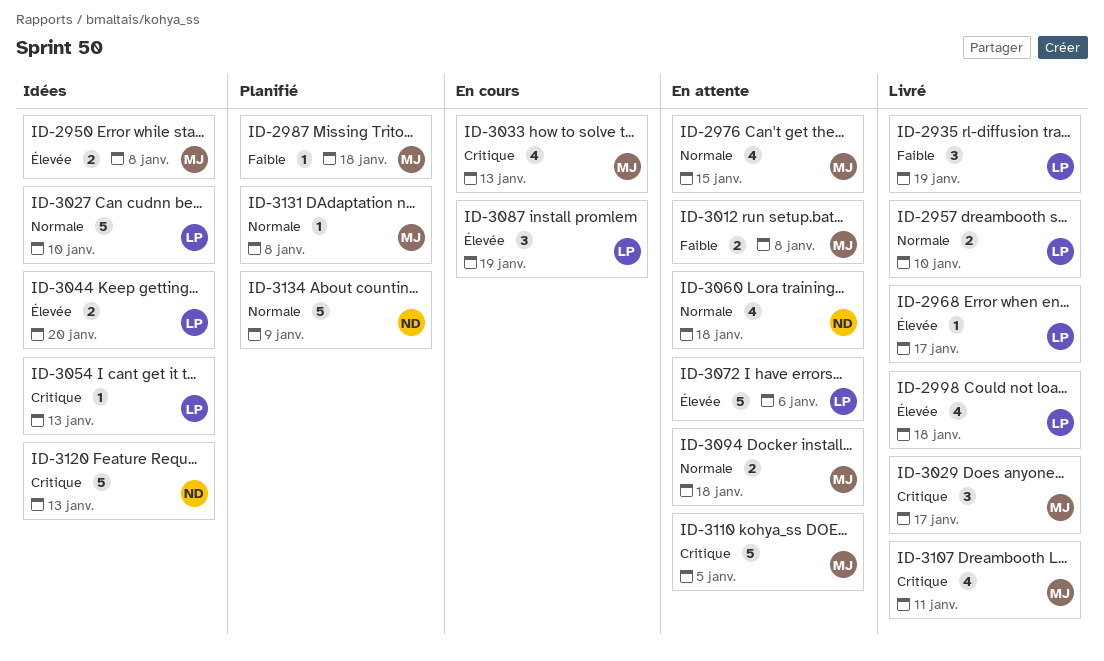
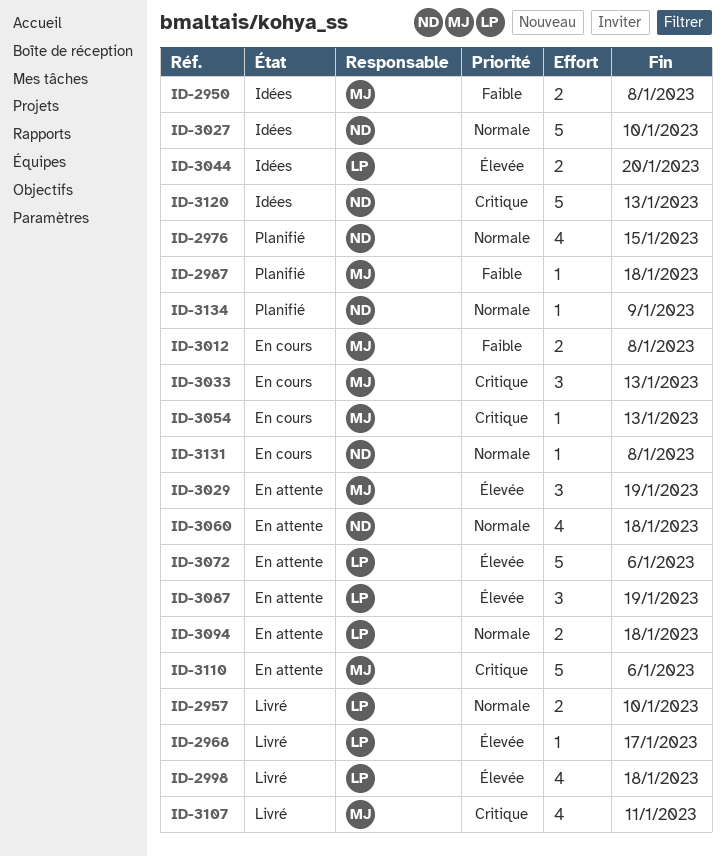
ID-2935: present -> none
ID-2950, priority: Élevée -> Faible
ID-2976, status: En attente -> Planifié
ID-2976, owner: MJ -> ND
ID-3012, status: En attente -> En cours
ID-3027, owner: LP -> ND
ID-3029, status: Livré -> En attente
ID-3029, priority: Critique -> Élevée
ID-3029, due: Jan 17 -> Jan 19
ID-3033, estimate: 4 -> 3
ID-3054, status: Idées -> En cours
ID-3054, owner: LP -> MJ
ID-3087, status: En cours -> En attente
ID-3094, owner: MJ -> LP
ID-3110, due: Jan 5 -> Jan 6
ID-3131, status: Planifié -> En cours
ID-3131, owner: MJ -> ND
ID-3134, estimate: 5 -> 1

